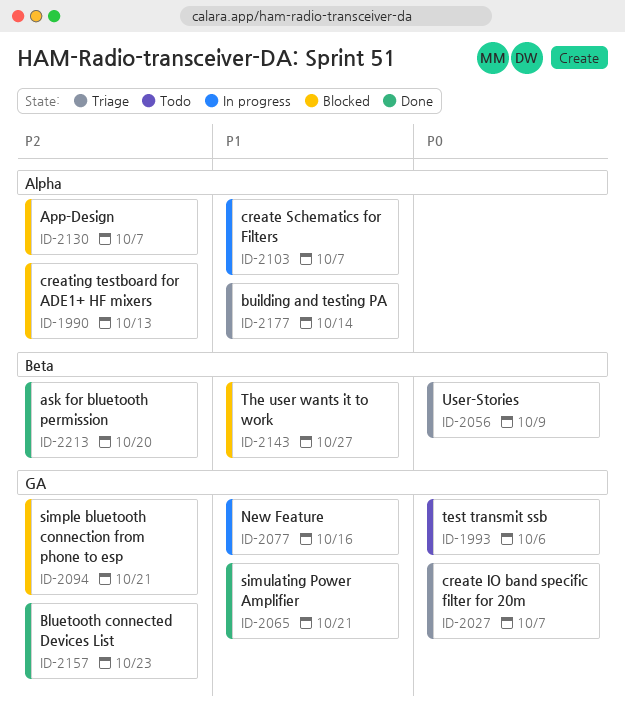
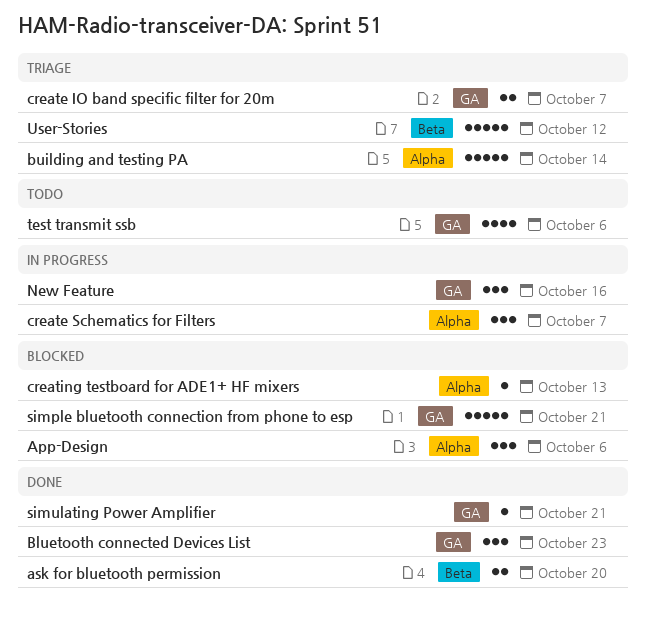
App-Design, due: Oct 7 -> Oct 6
The user wants it to work: present -> none
User-Stories, due: Oct 9 -> Oct 12

